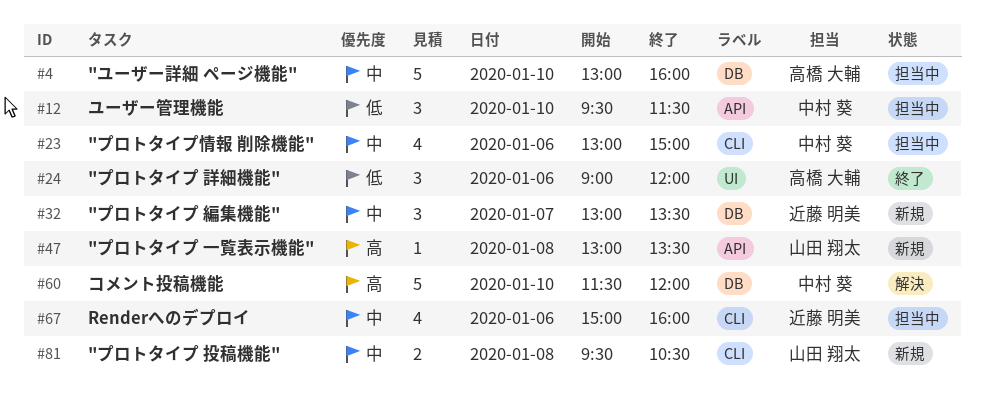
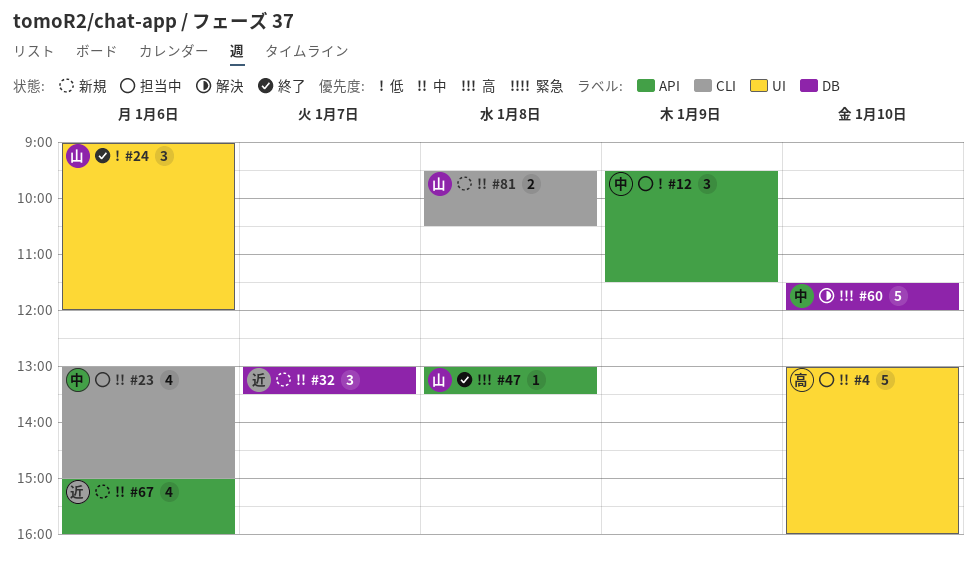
#4, label: DB -> UI
#12, day: Jan 10 -> Jan 9
#24, owner: 高橋 大輔 -> 山田 翔太
#47, status: 新規 -> 終了
#67, status: 担当中 -> 新規
#67, label: CLI -> API

